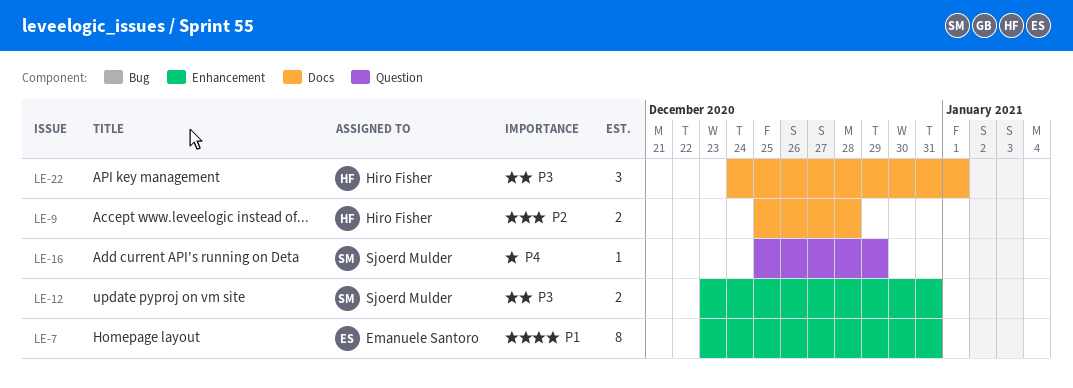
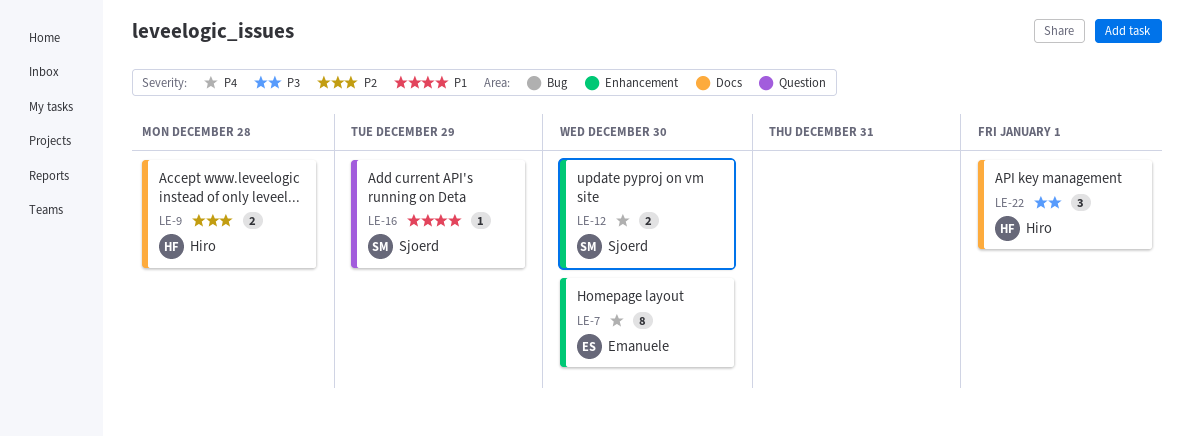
LE-7, priority: P1 -> P4
LE-7, due: Dec 31 -> Dec 30
LE-12, priority: P3 -> P4
LE-12, due: Dec 31 -> Dec 30
LE-16, priority: P4 -> P1

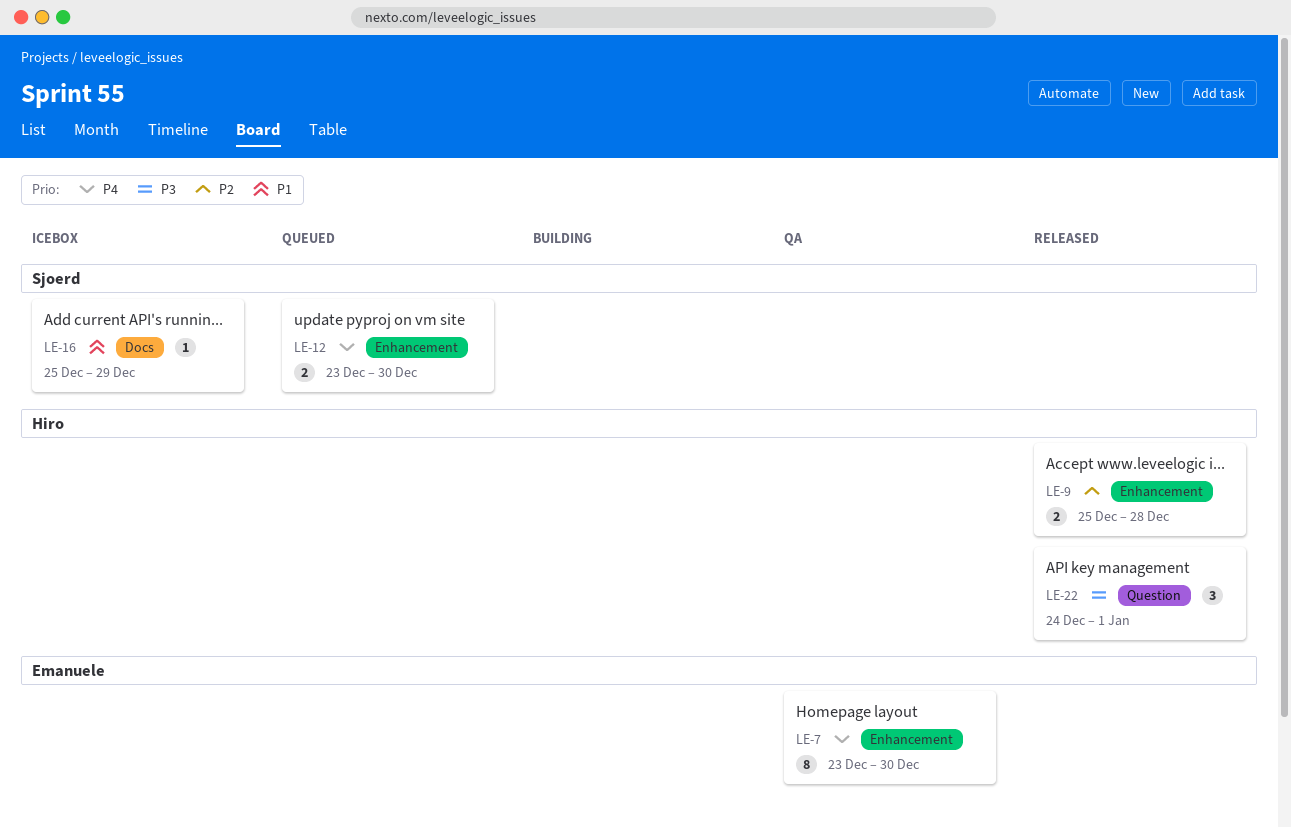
LE-9, label: Docs -> Enhancement
LE-16, label: Question -> Docs
LE-22, label: Docs -> Question

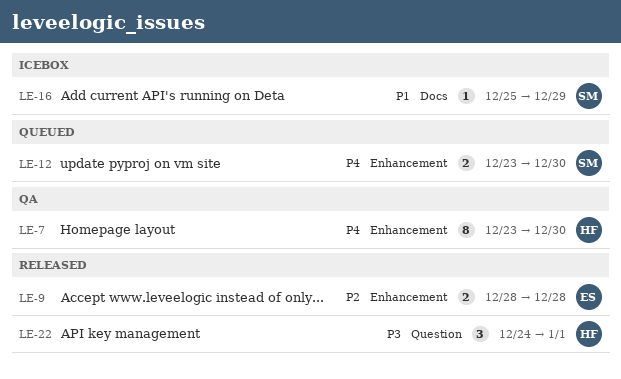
LE-7, owner: Emanuele -> Hiro
LE-9, owner: Hiro -> Emanuele
LE-9, start: Dec 25 -> Dec 28

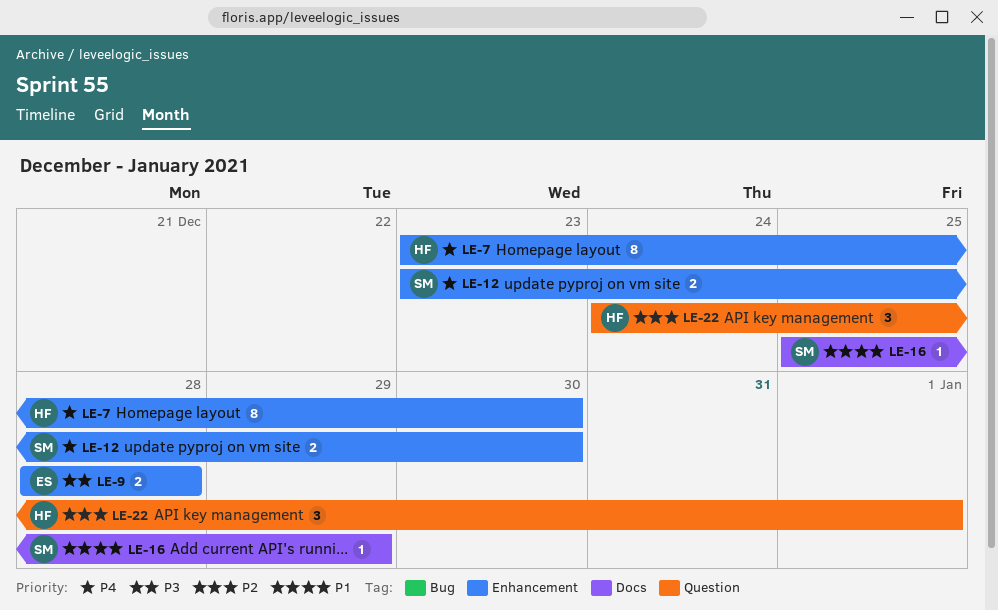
LE-9, priority: P2 -> P3
LE-22, priority: P3 -> P2

